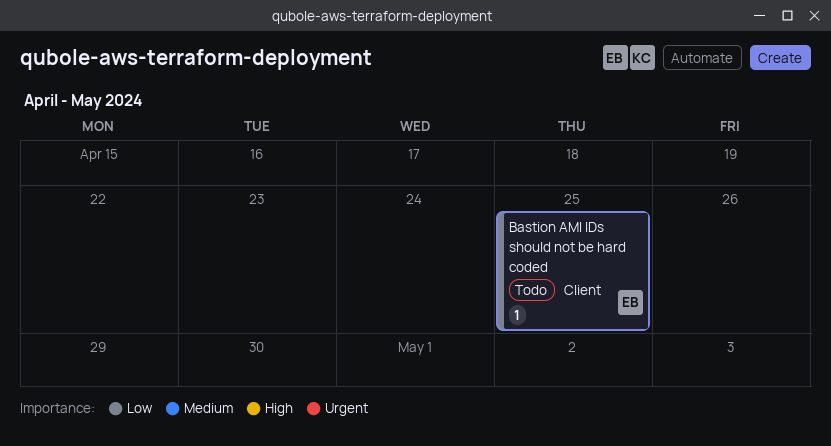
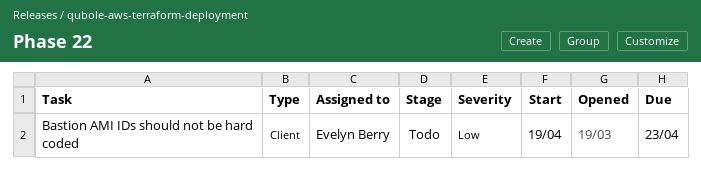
Bastion AMI IDs should not be hard coded, due: Apr 25 -> Apr 23

